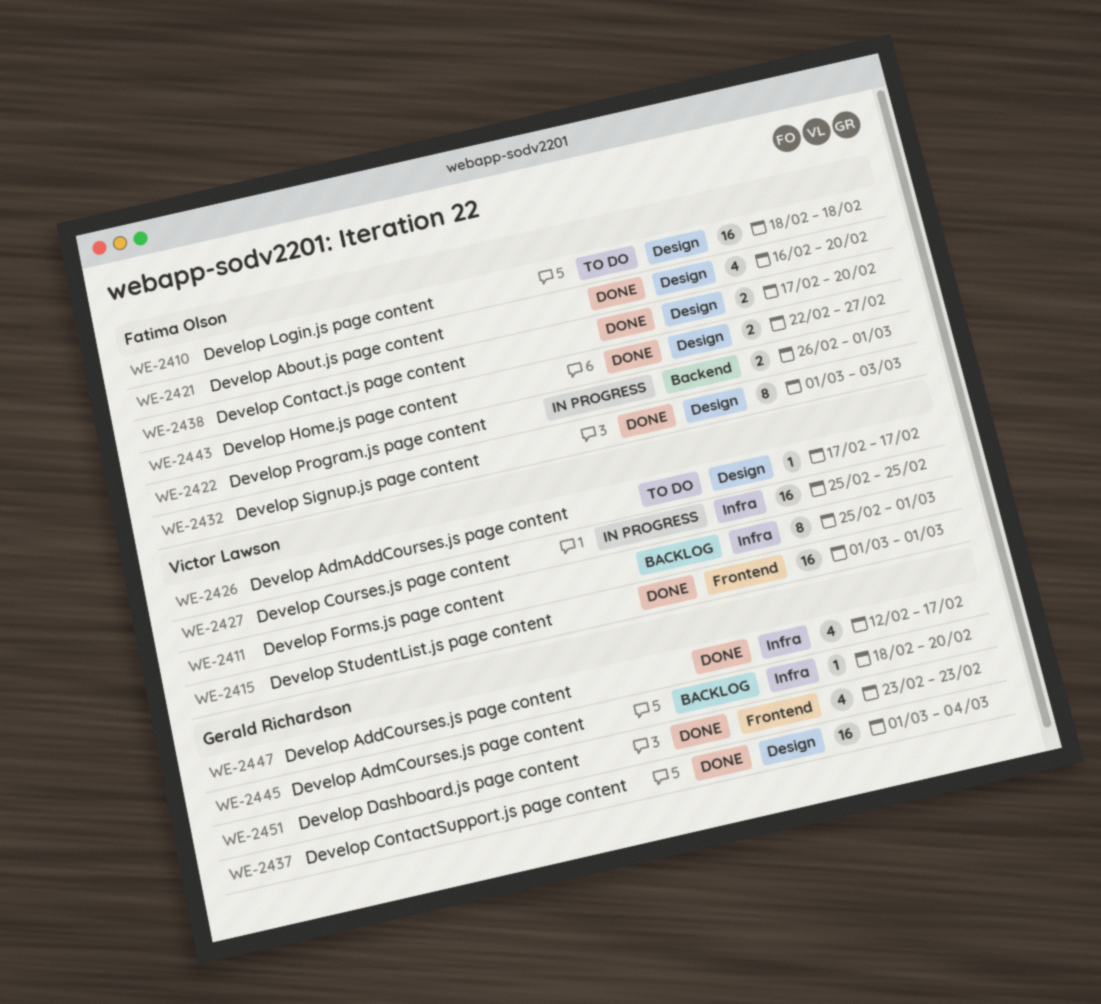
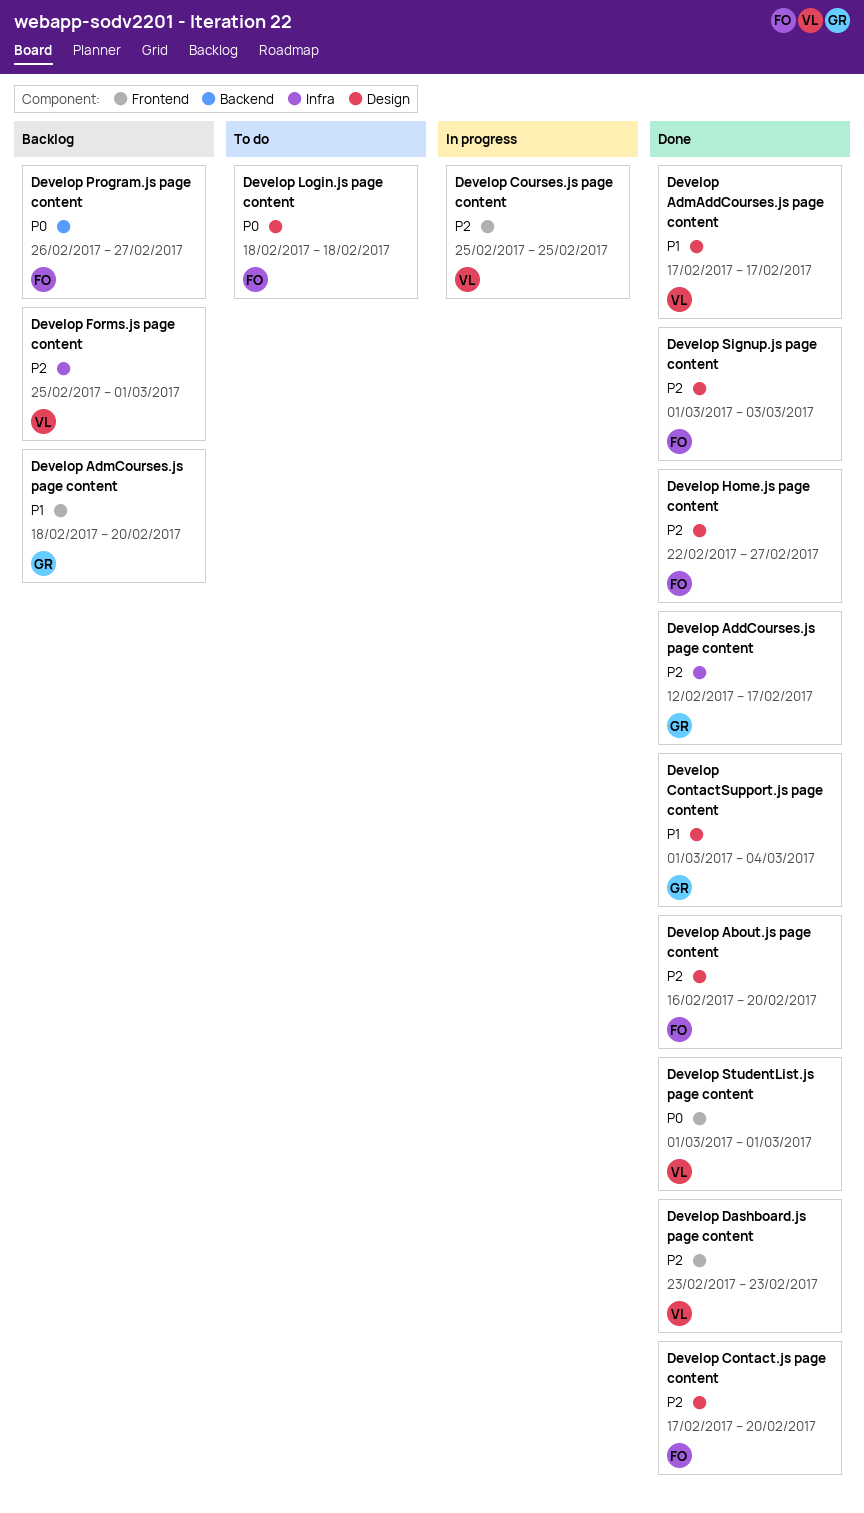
Develop AdmAddCourses.js page content, status: To do -> Done
Develop AdmCourses.js page content, label: Infra -> Frontend
Develop Courses.js page content, label: Infra -> Frontend
Develop Dashboard.js page content, owner: Gerald Richardson -> Victor Lawson
Develop Program.js page content, status: In progress -> Backlog
Develop Program.js page content, due: Mar 1 -> Feb 27

